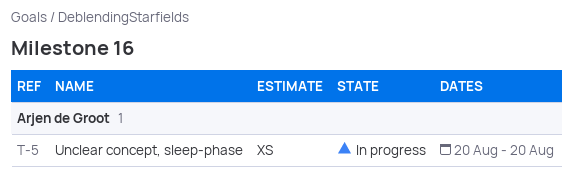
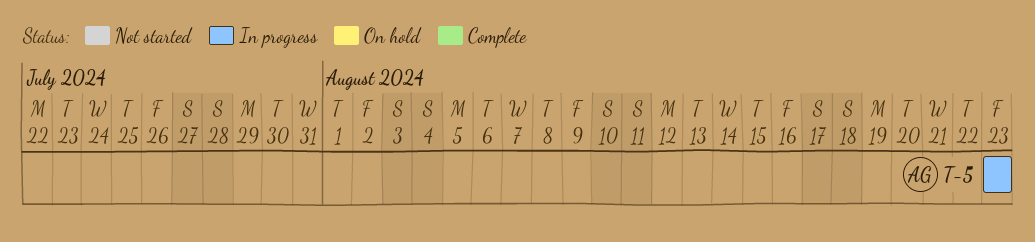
T-5, start: Aug 20 -> Aug 23
T-5, due: Aug 20 -> Aug 23

